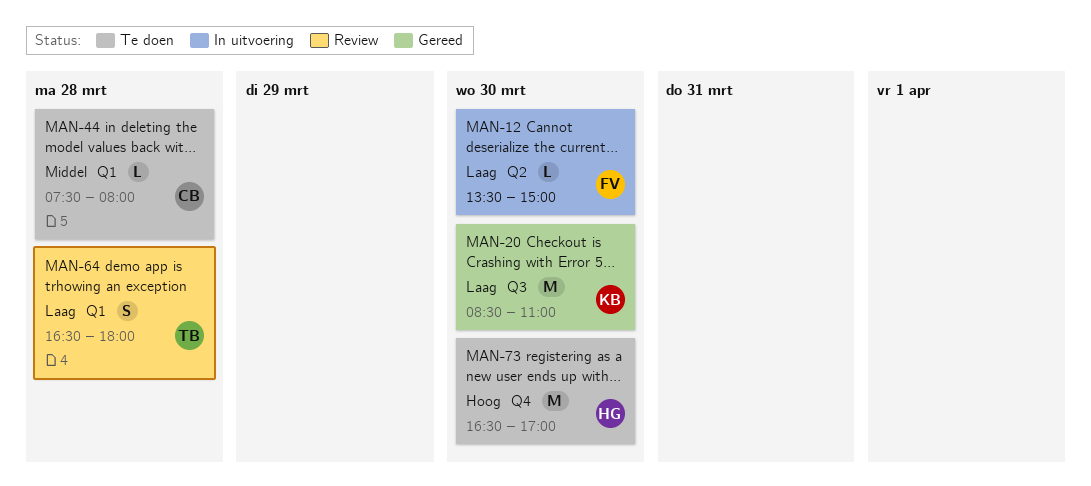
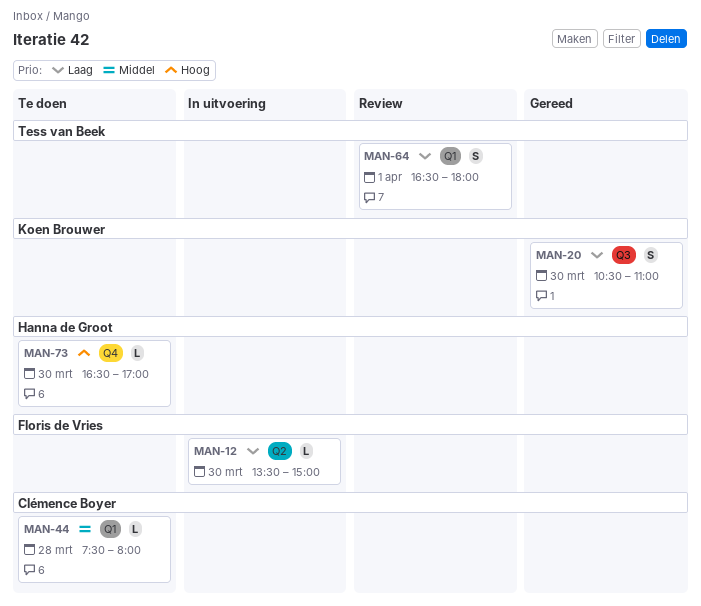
MAN-20, estimate: M -> S
MAN-20, begins: 08:30 -> 10:30
MAN-64, day: Mar 28 -> Apr 1
MAN-73, estimate: M -> L

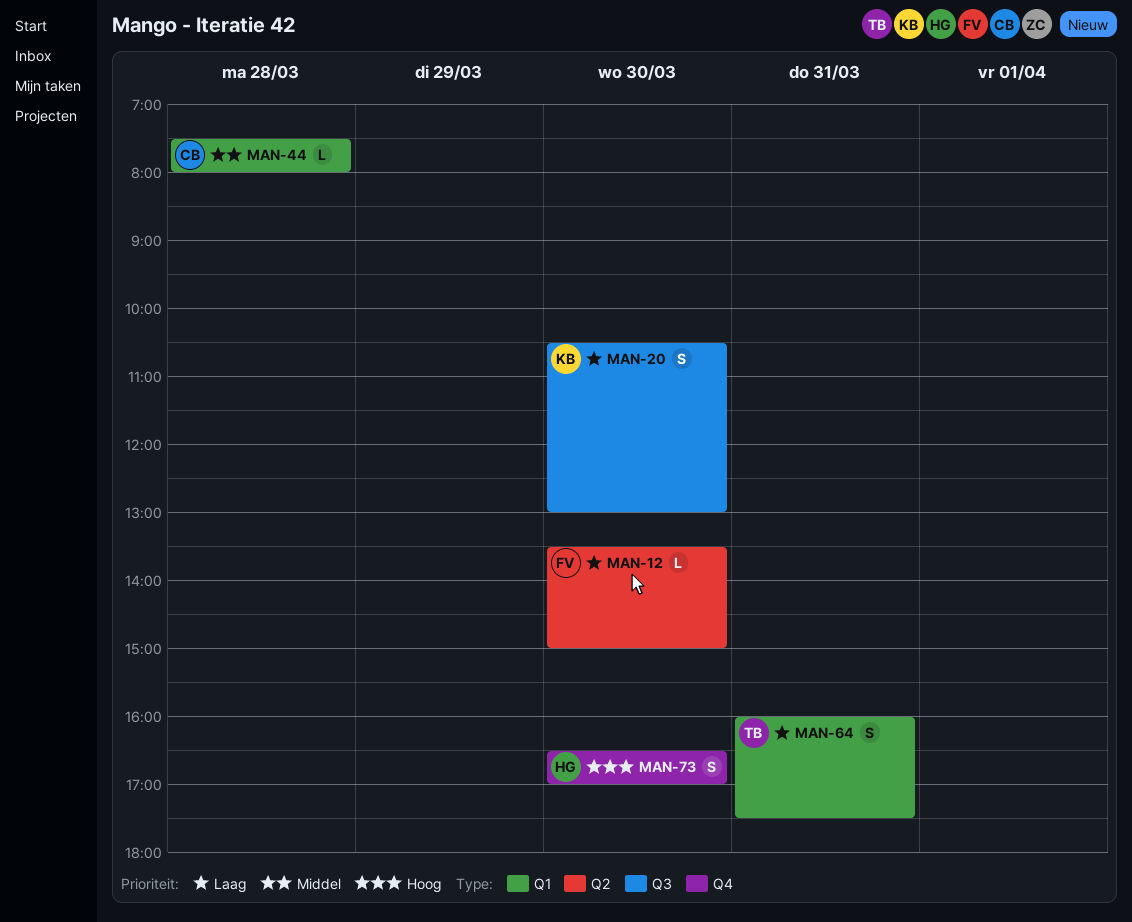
MAN-20, ends: 11:00 -> 13:00
MAN-64, day: Apr 1 -> Mar 31
MAN-64, begins: 16:30 -> 16:00
MAN-64, ends: 18:00 -> 17:30
MAN-73, estimate: L -> S

